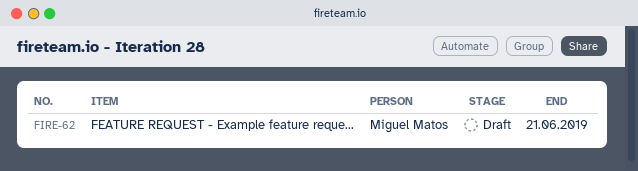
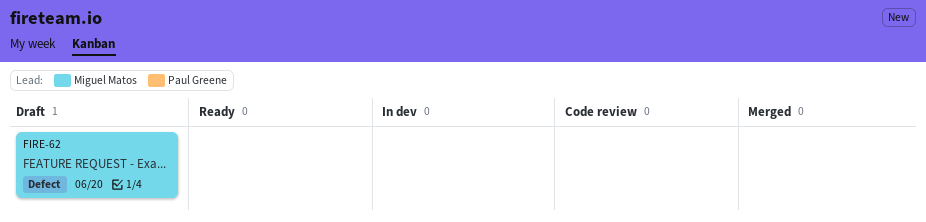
FIRE-62, due: Jun 21 -> Jun 20

